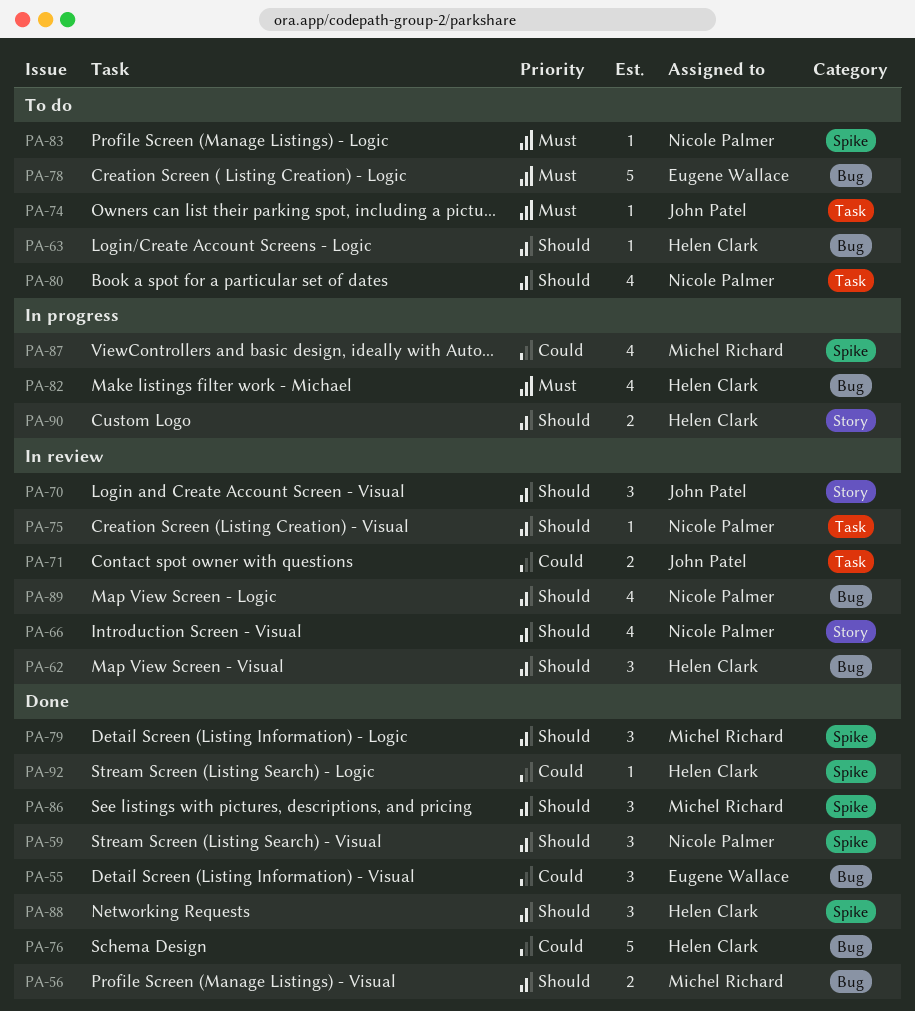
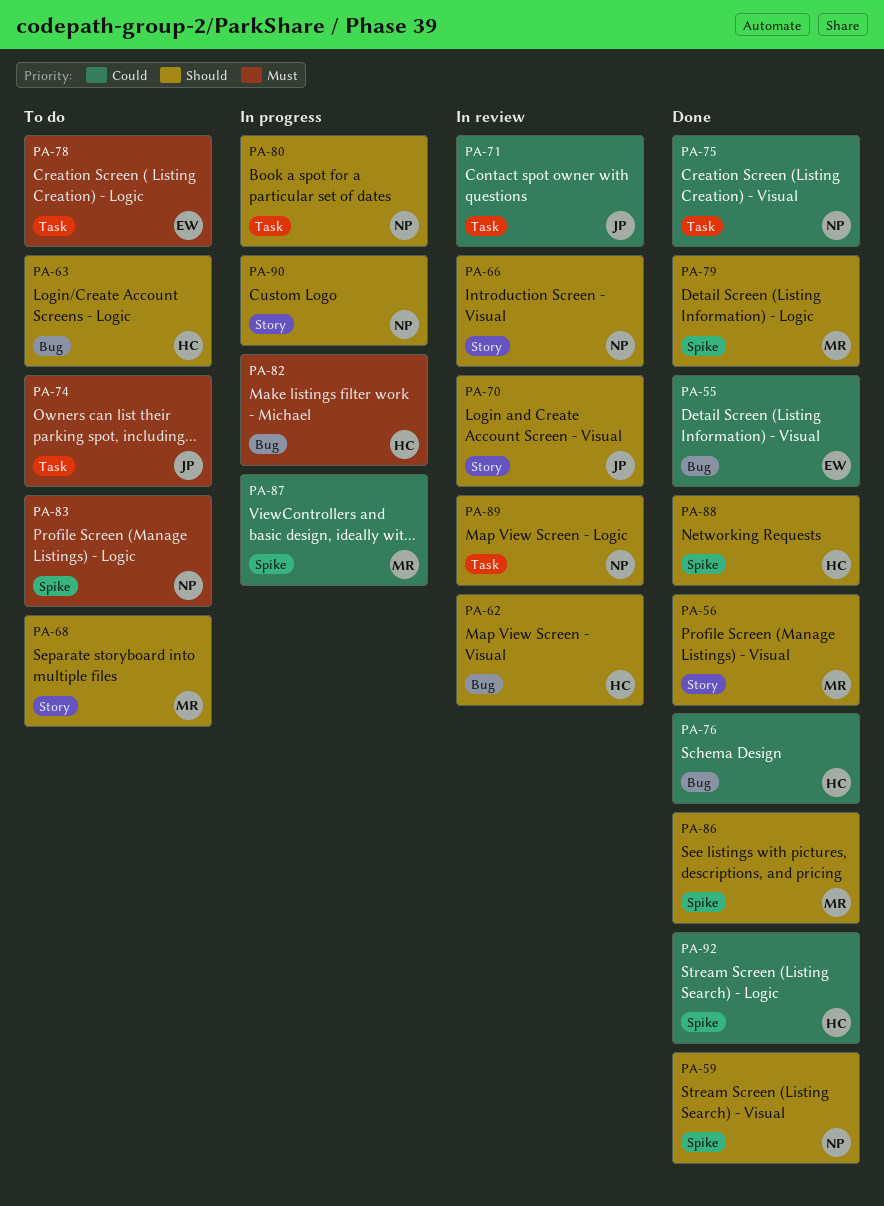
PA-56, label: Bug -> Story
PA-68: none -> present
PA-75, status: In review -> Done
PA-75, priority: Should -> Could
PA-78, label: Bug -> Task
PA-80, status: To do -> In progress
PA-89, label: Bug -> Task
PA-90, owner: Helen Clark -> Nicole Palmer

